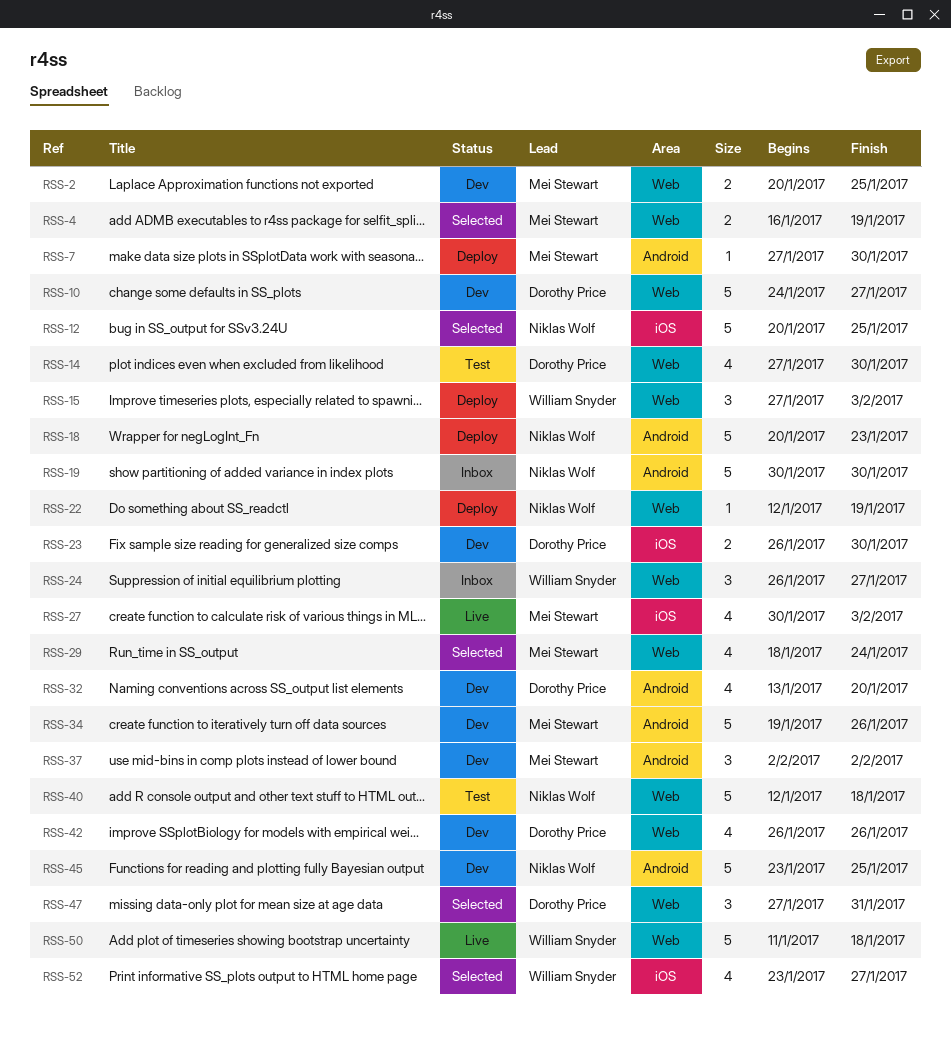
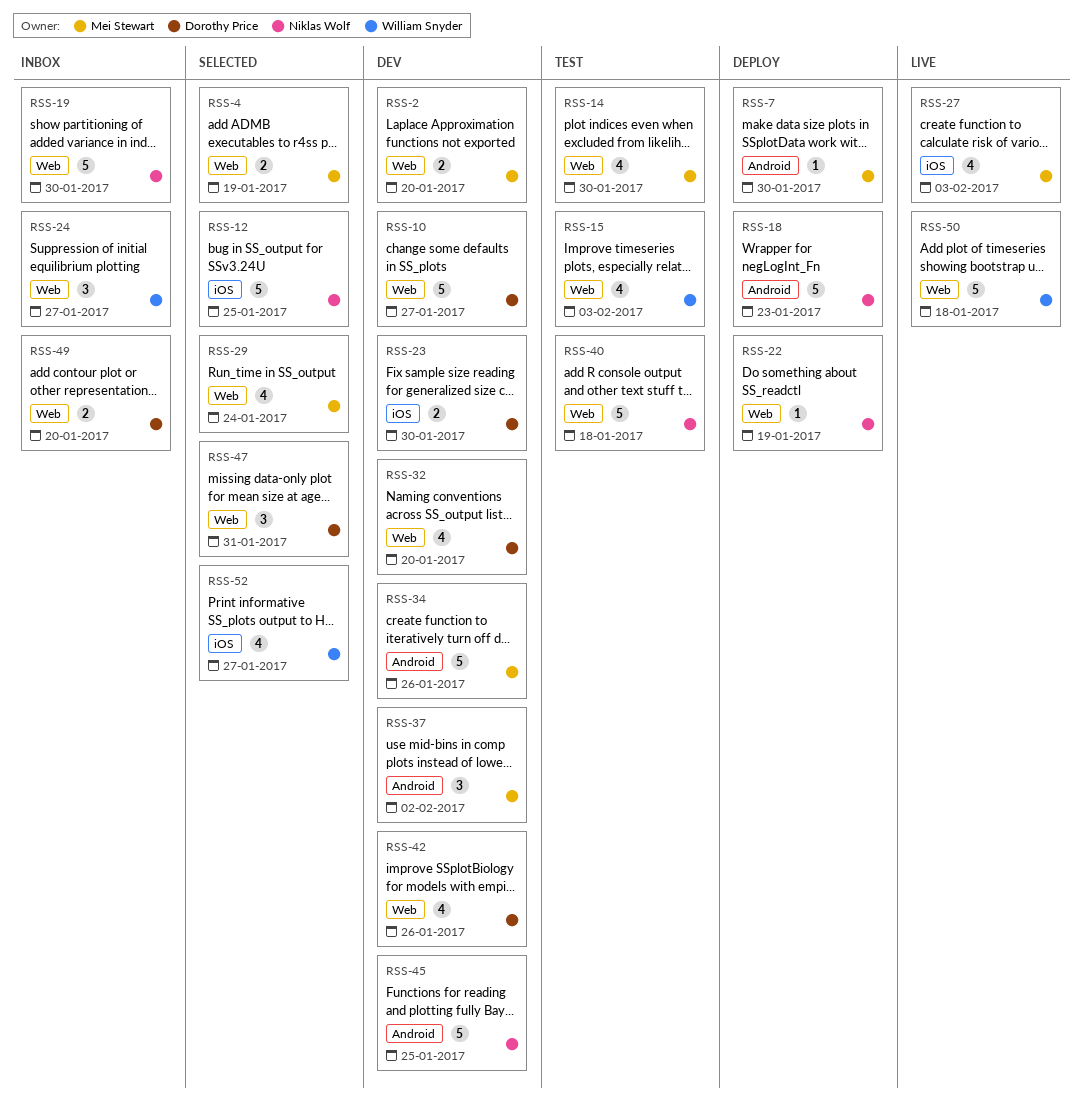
RSS-2, due: Jan 25 -> Jan 20
RSS-14, owner: Dorothy Price -> Mei Stewart
RSS-15, status: Deploy -> Test
RSS-15, estimate: 3 -> 4
RSS-19, label: Android -> Web
RSS-32, label: Android -> Web
RSS-49: none -> present

